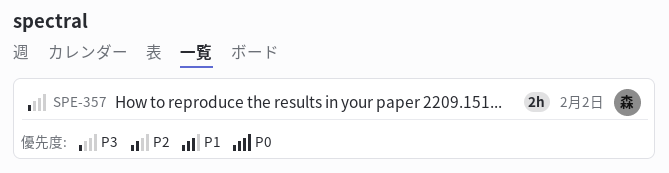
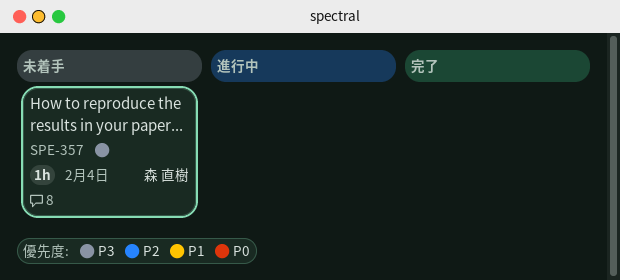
SPE-357, estimate: 2h -> 1h
SPE-357, due: Feb 2 -> Feb 4

